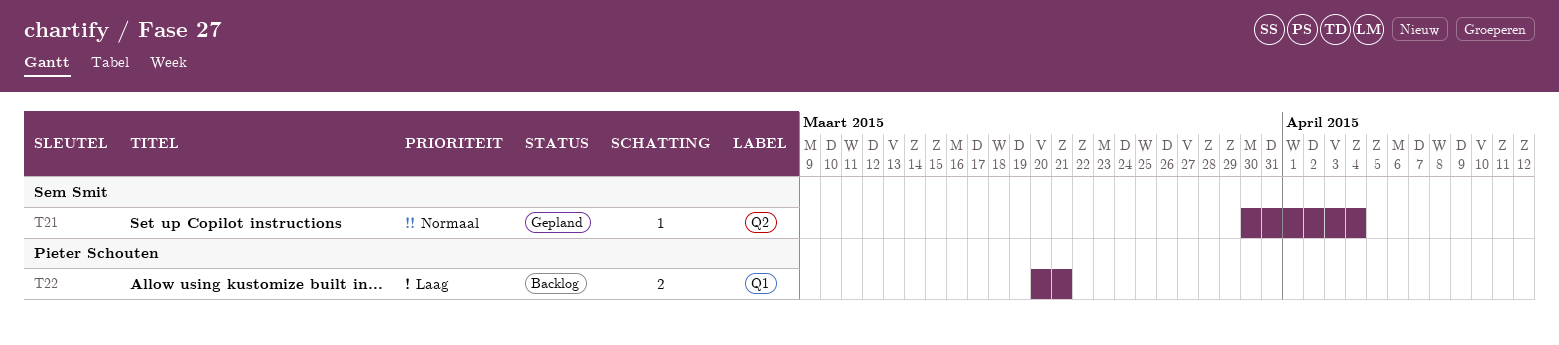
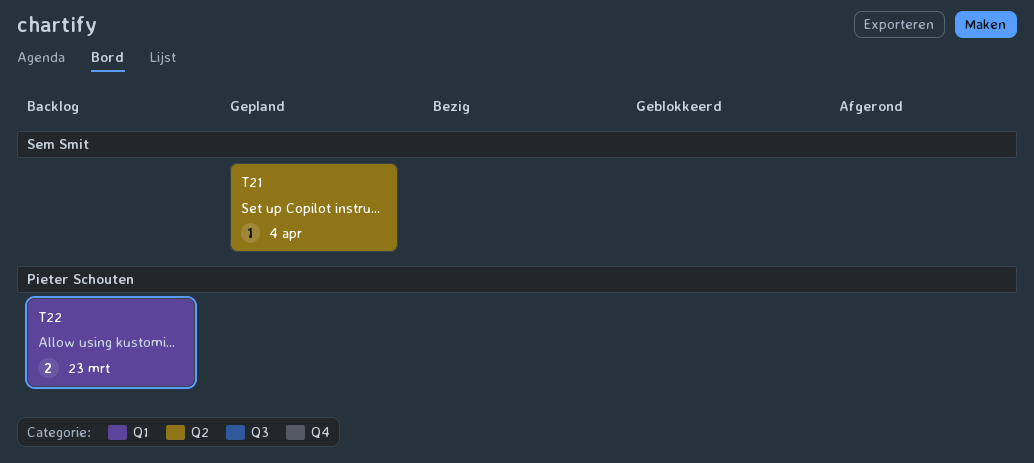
T22, due: Mar 21 -> Mar 23

